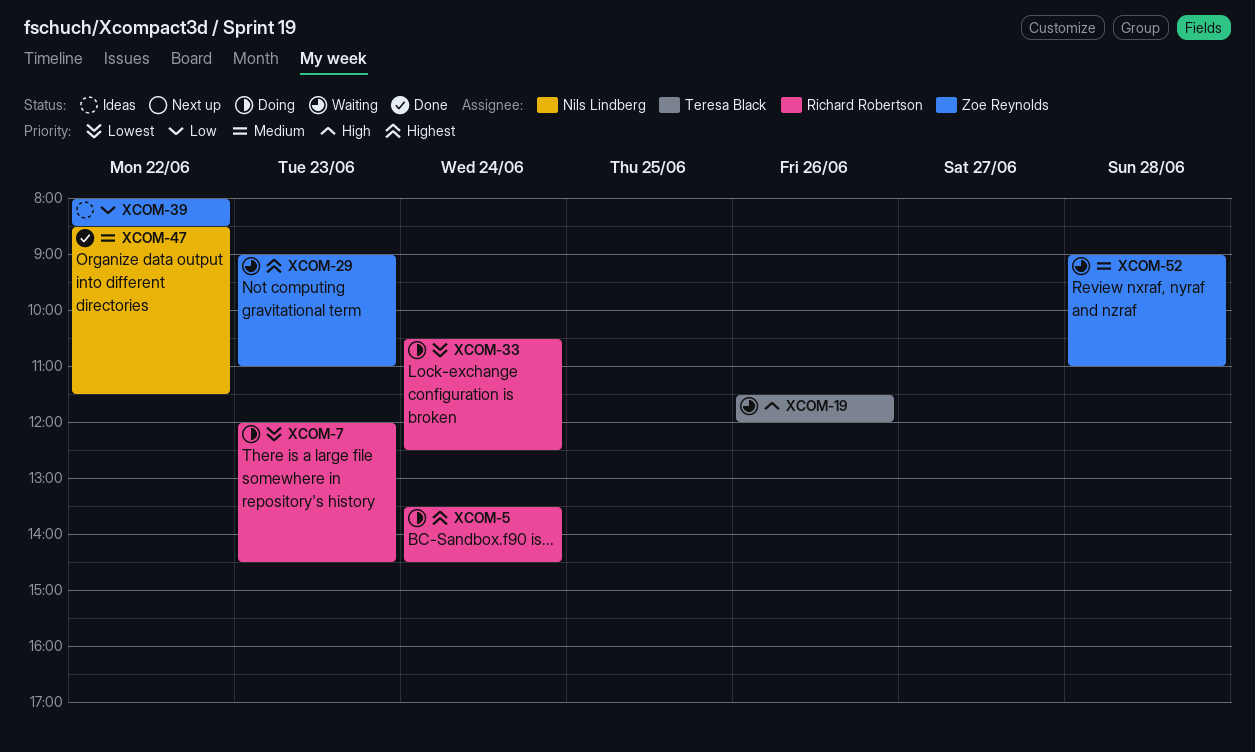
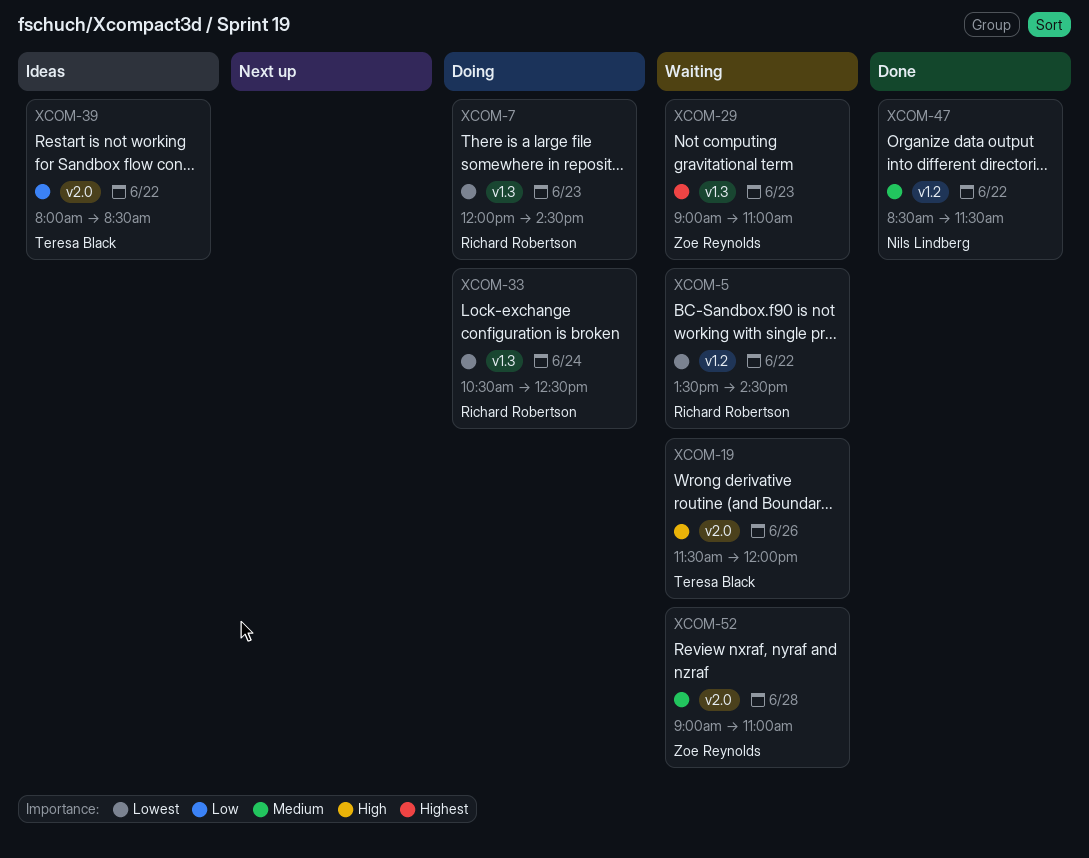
XCOM-5, status: Doing -> Waiting
XCOM-5, priority: Highest -> Lowest
XCOM-5, day: Jun 24 -> Jun 22
XCOM-39, owner: Zoe Reynolds -> Teresa Black

